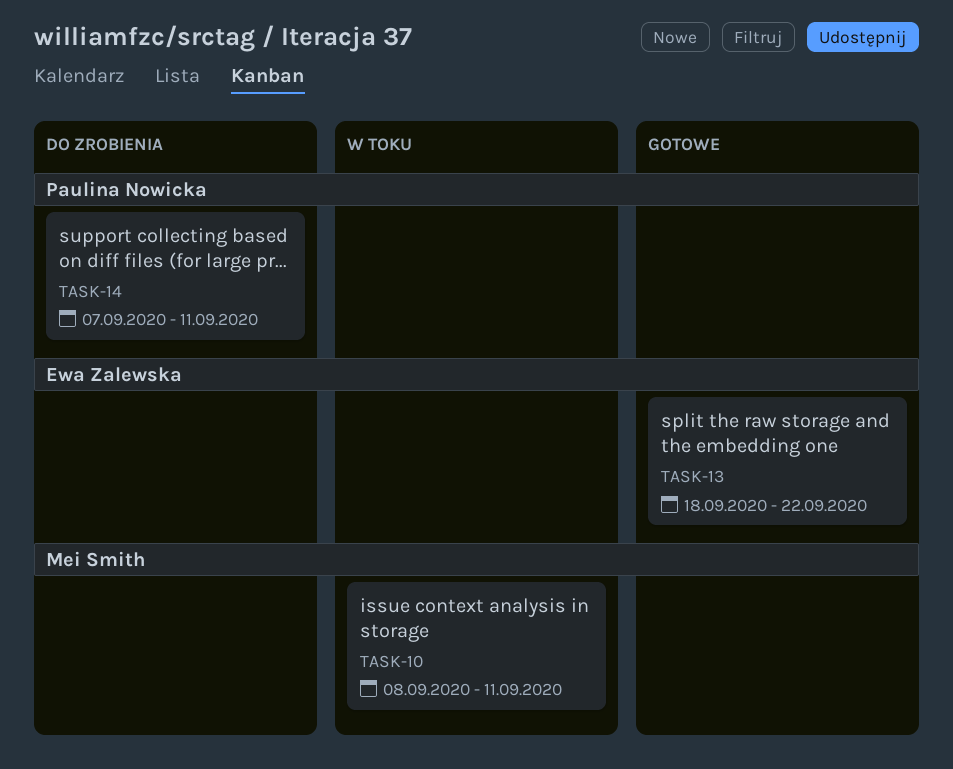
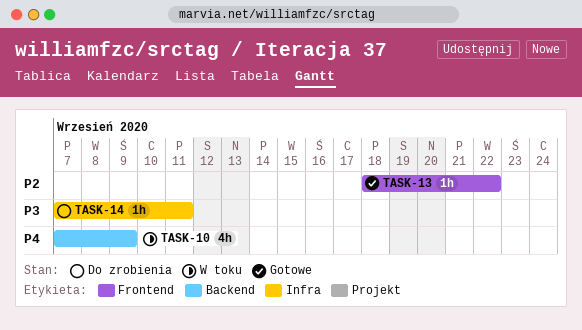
TASK-10, start: Sep 8 -> Sep 7
TASK-10, due: Sep 11 -> Sep 9

